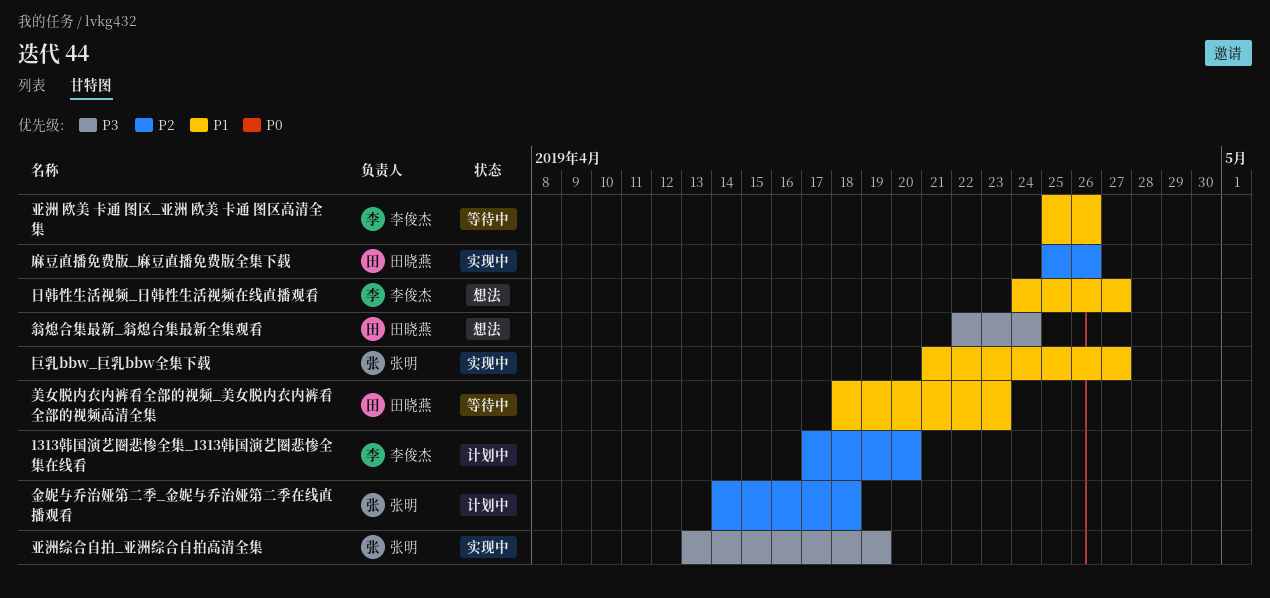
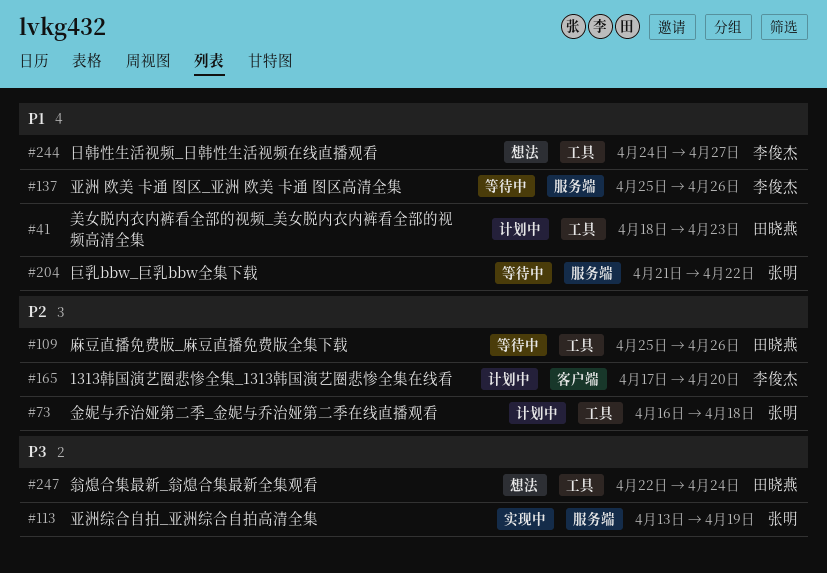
巨乳bbw_巨乳bbw全集下载, status: 实现中 -> 等待中
巨乳bbw_巨乳bbw全集下载, due: Apr 27 -> Apr 22
美女脱内衣内裤看全部的视频_美女脱内衣内裤看全部的视频高清全集, status: 等待中 -> 计划中
金妮与乔治娅第二季_金妮与乔治娅第二季在线直播观看, start: Apr 14 -> Apr 16
麻豆直播免费版_麻豆直播免费版全集下载, status: 实现中 -> 等待中

